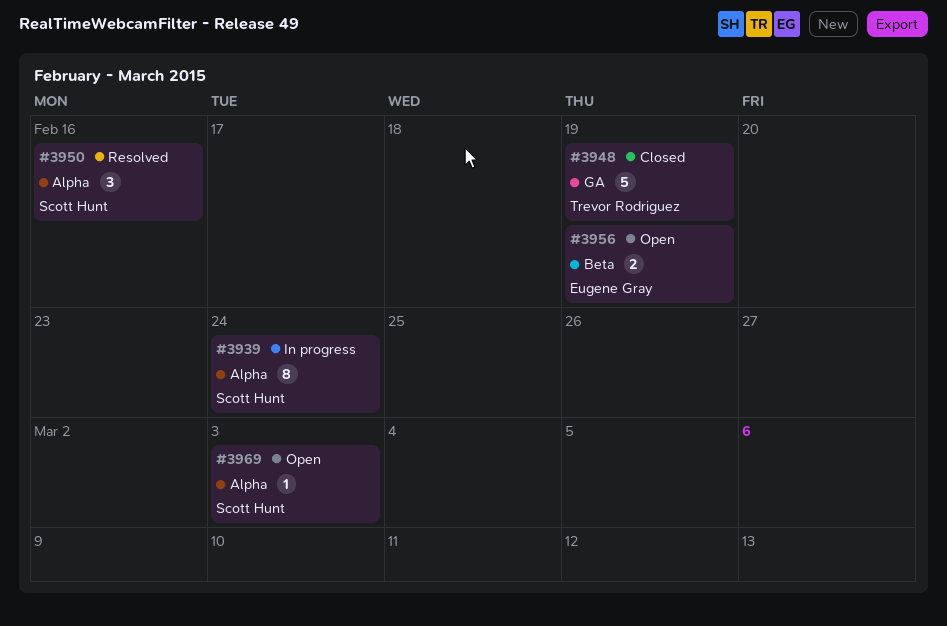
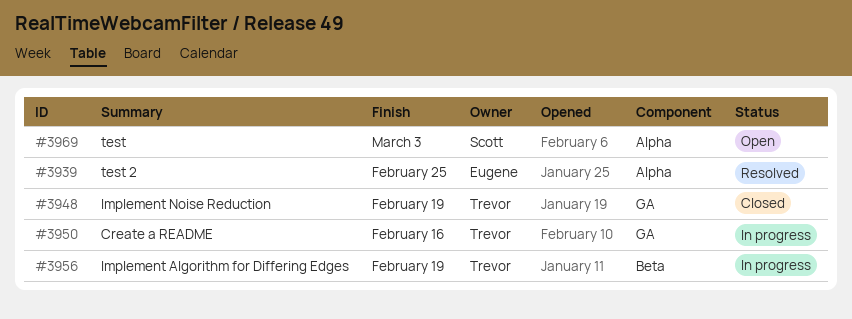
#3939, status: In progress -> Resolved
#3939, owner: Scott Hunt -> Eugene Gray
#3939, due: Feb 24 -> Feb 25
#3950, status: Resolved -> In progress
#3950, owner: Scott Hunt -> Trevor Rodriguez
#3950, label: Alpha -> GA
#3956, status: Open -> In progress
#3956, owner: Eugene Gray -> Trevor Rodriguez

